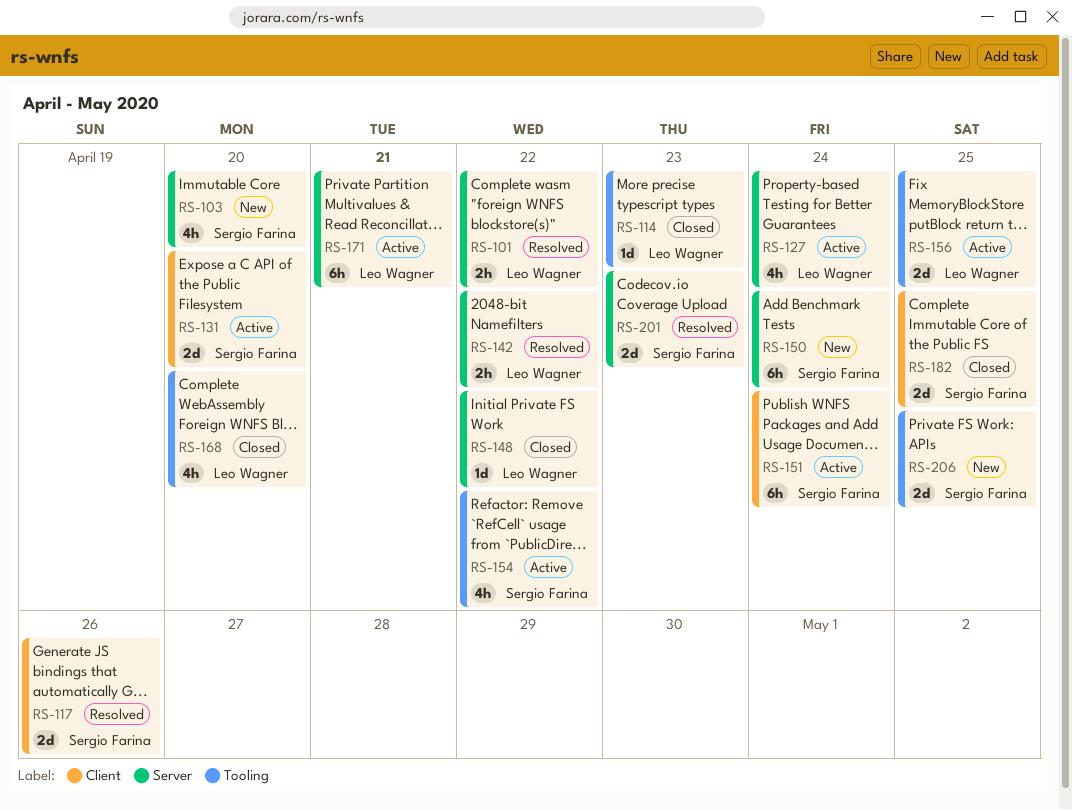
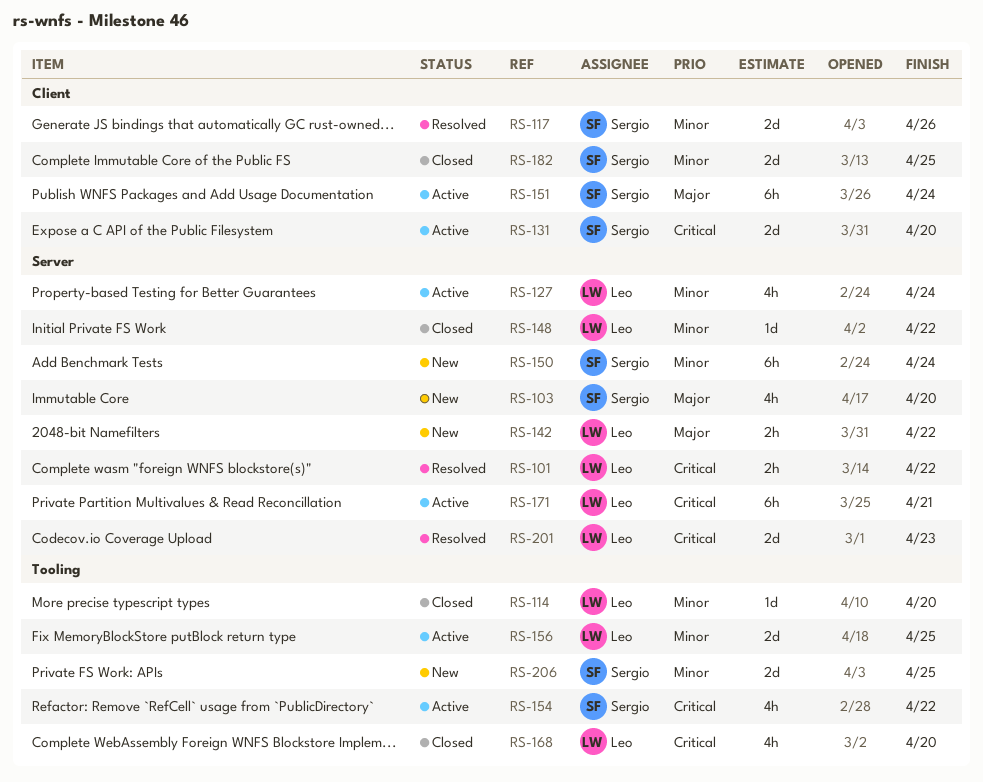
RS-114, due: Apr 23 -> Apr 20
RS-142, status: Resolved -> New
RS-201, owner: Sergio Farina -> Leo Wagner

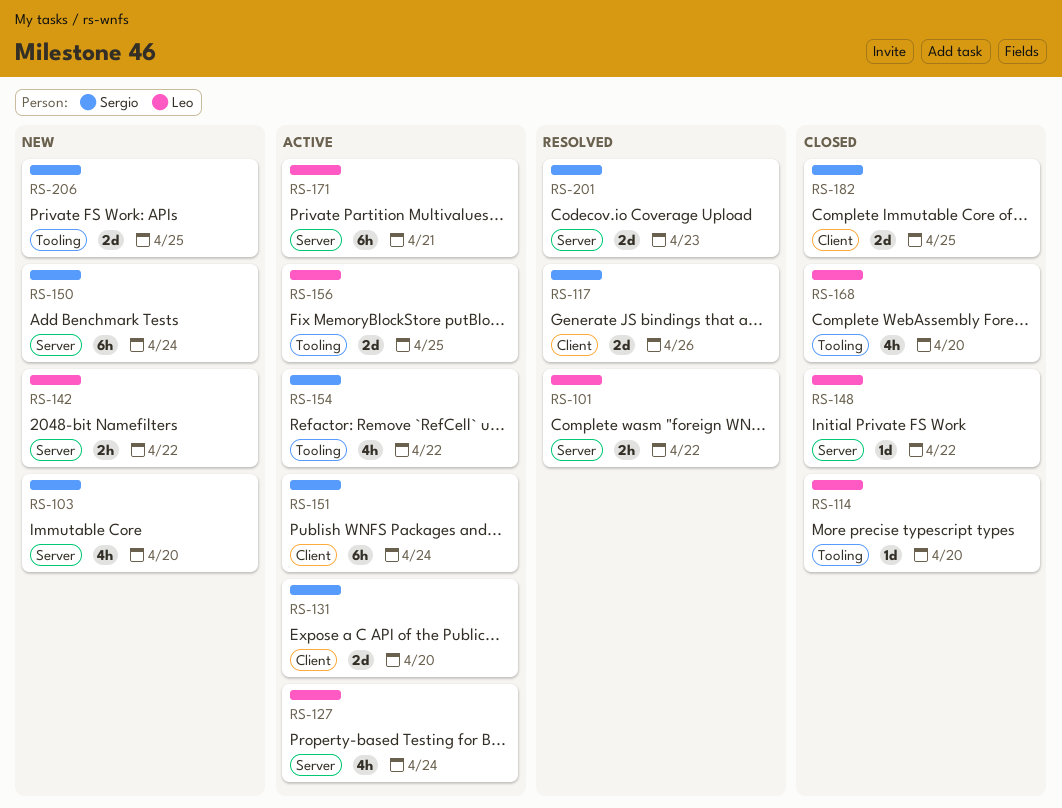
RS-201, owner: Leo -> Sergio

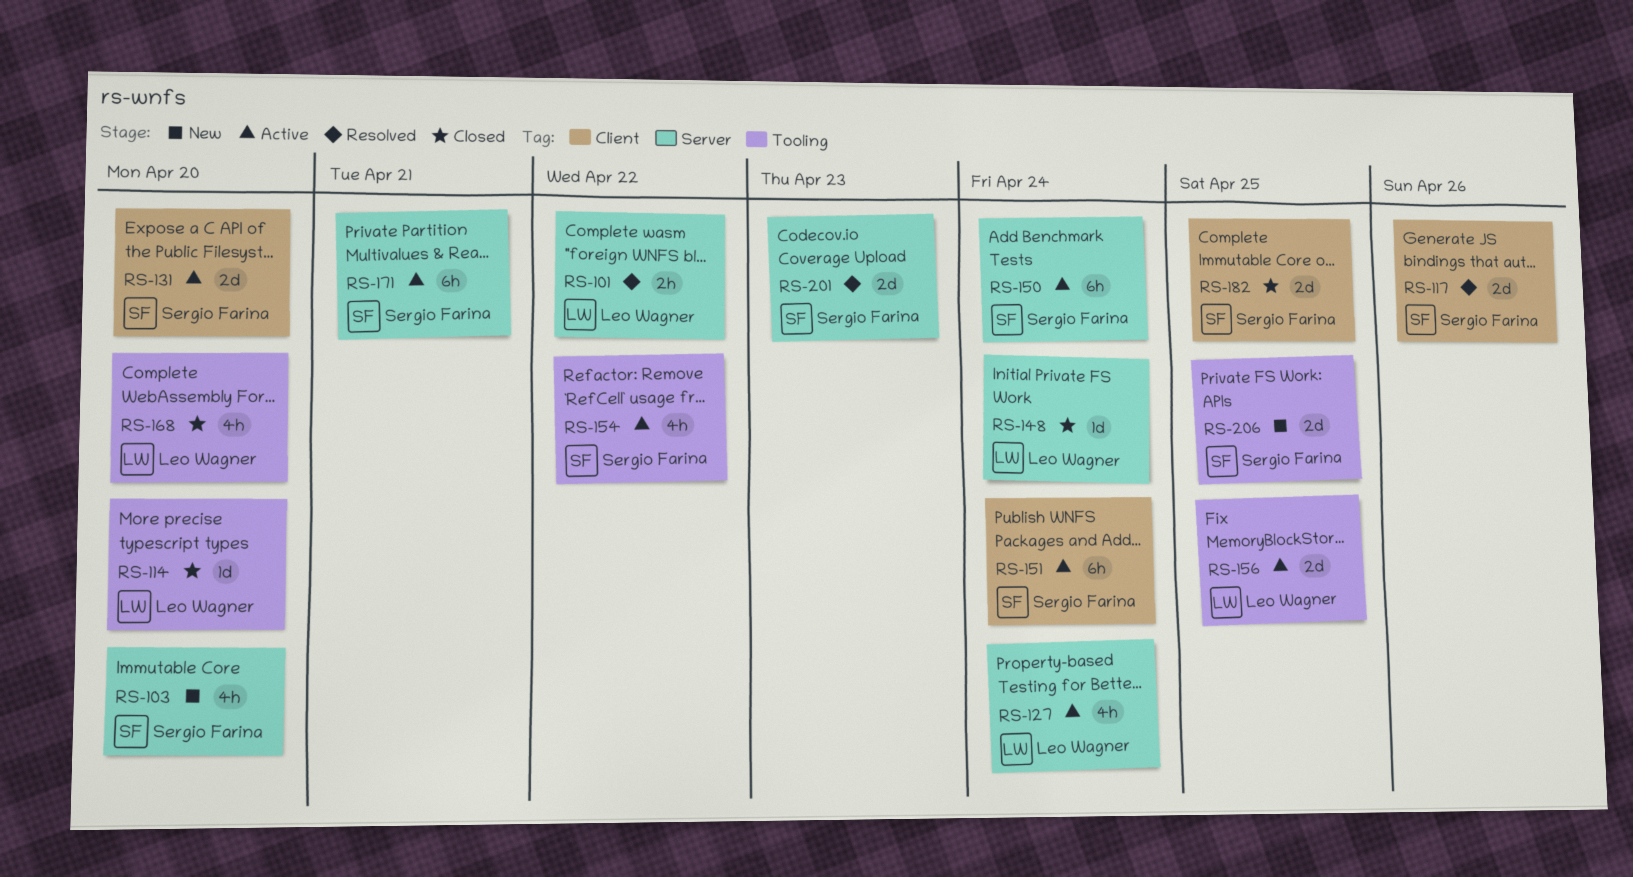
RS-142: present -> none
RS-148, due: Apr 22 -> Apr 24
RS-150, status: New -> Active
RS-171, owner: Leo Wagner -> Sergio Farina

